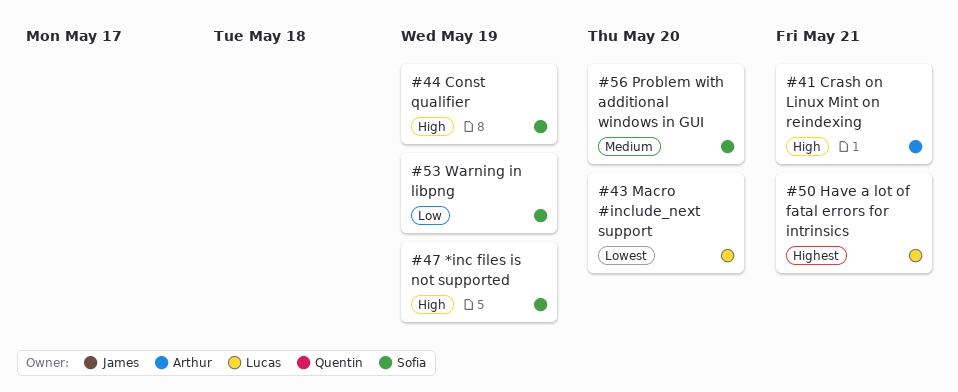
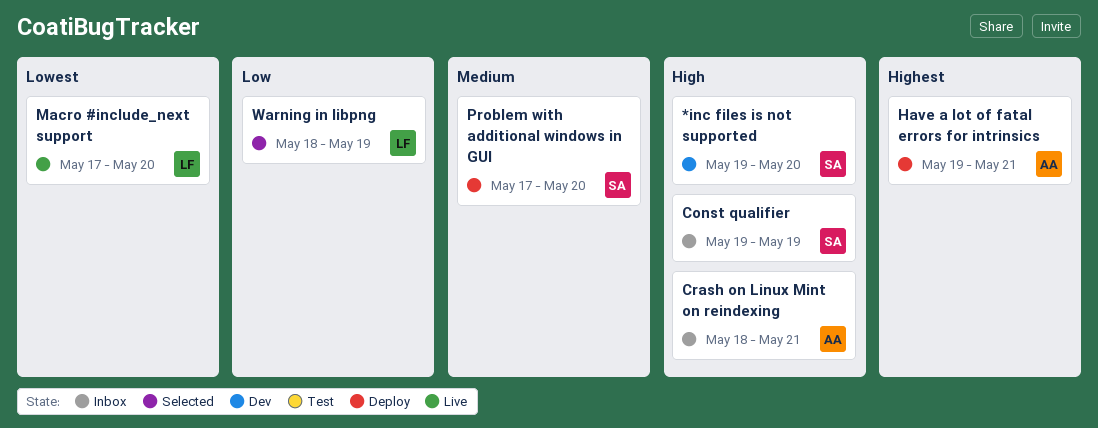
*inc files is not supported, due: May 19 -> May 20
Have a lot of fatal errors for intrinsics, owner: Lucas -> Arthur
Warning in libpng, owner: Sofia -> Lucas

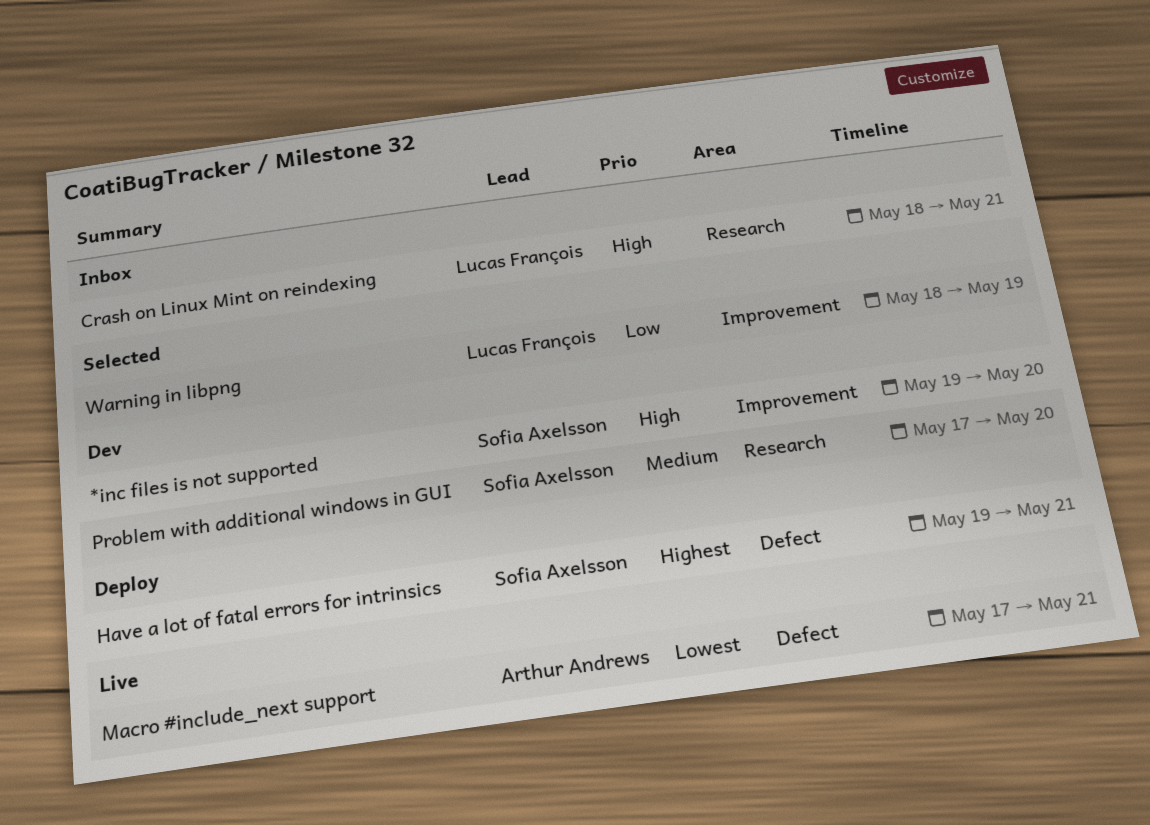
Const qualifier: present -> none
Crash on Linux Mint on reindexing, owner: Arthur Andrews -> Lucas François
Have a lot of fatal errors for intrinsics, owner: Arthur Andrews -> Sofia Axelsson
Macro #include_next support, owner: Lucas François -> Arthur Andrews
Macro #include_next support, due: May 20 -> May 21
Problem with additional windows in GUI, status: Deploy -> Dev

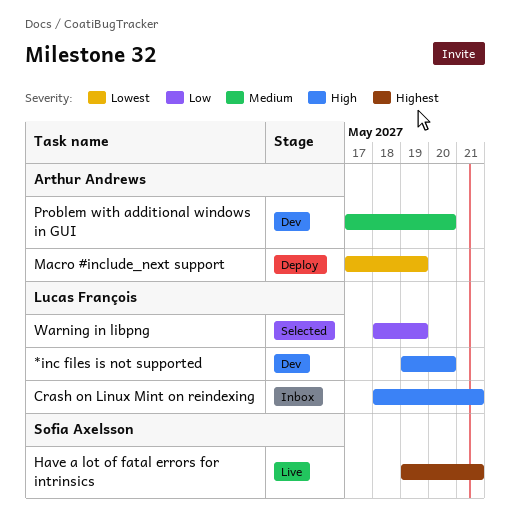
*inc files is not supported, owner: Sofia Axelsson -> Lucas François
Have a lot of fatal errors for intrinsics, status: Deploy -> Live
Macro #include_next support, status: Live -> Deploy
Macro #include_next support, due: May 21 -> May 19
Problem with additional windows in GUI, owner: Sofia Axelsson -> Arthur Andrews

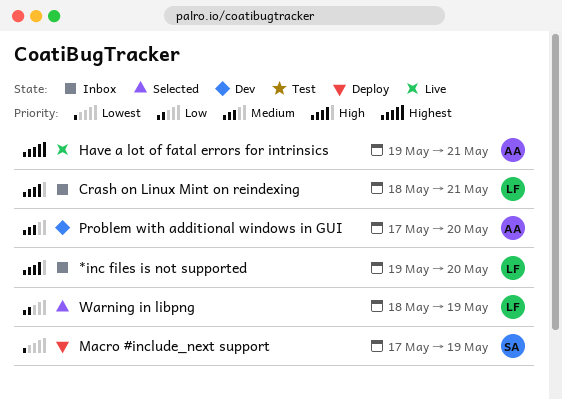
*inc files is not supported, status: Dev -> Inbox
Have a lot of fatal errors for intrinsics, owner: Sofia Axelsson -> Arthur Andrews
Macro #include_next support, owner: Arthur Andrews -> Sofia Axelsson

